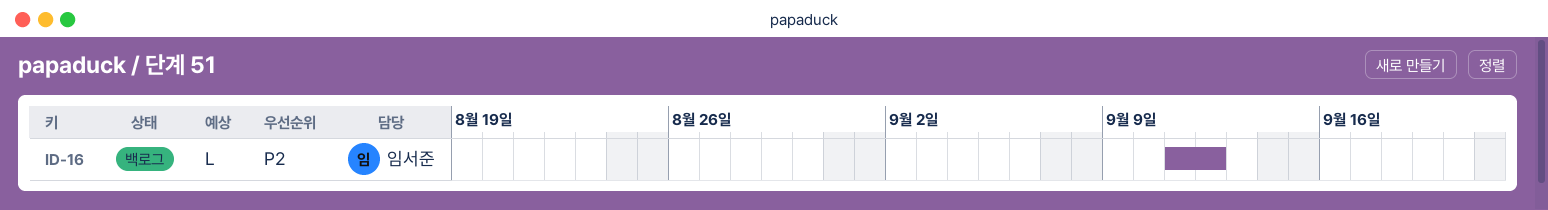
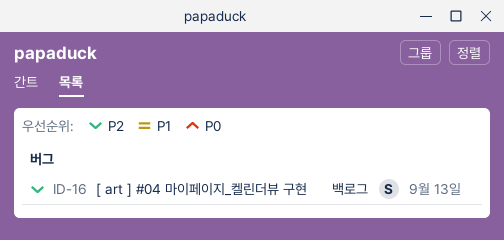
ID-16, estimate: L -> S
ID-16, due: Sep 12 -> Sep 13

